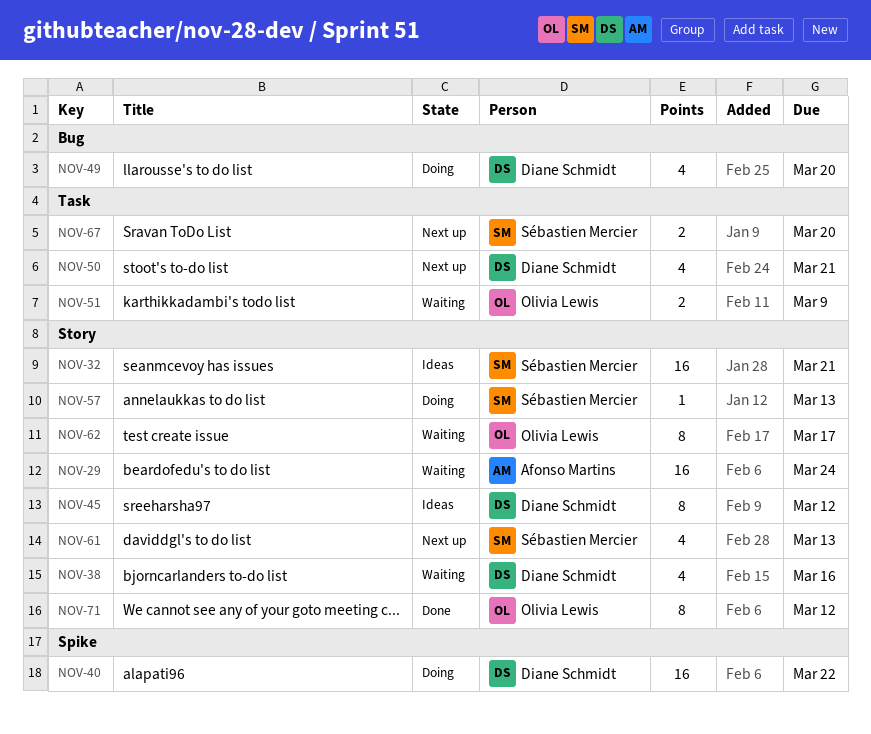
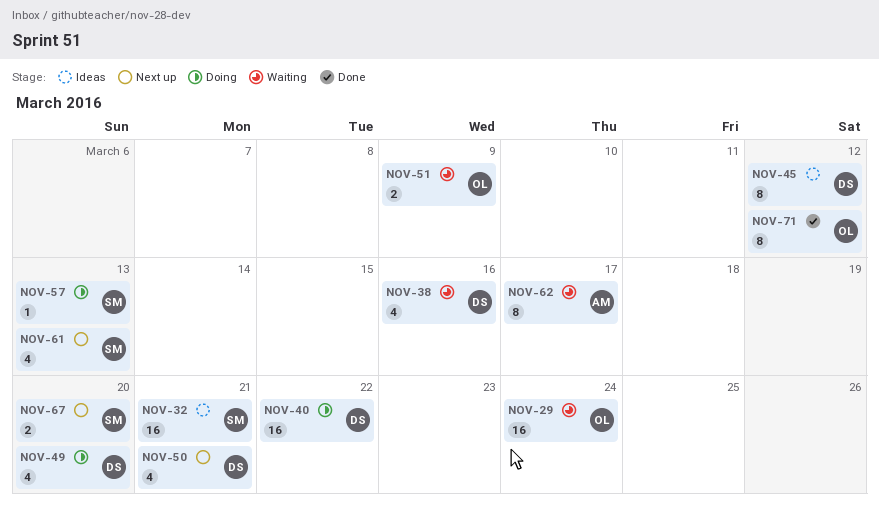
NOV-29, owner: Afonso Martins -> Olivia Lewis
NOV-62, owner: Olivia Lewis -> Afonso Martins

